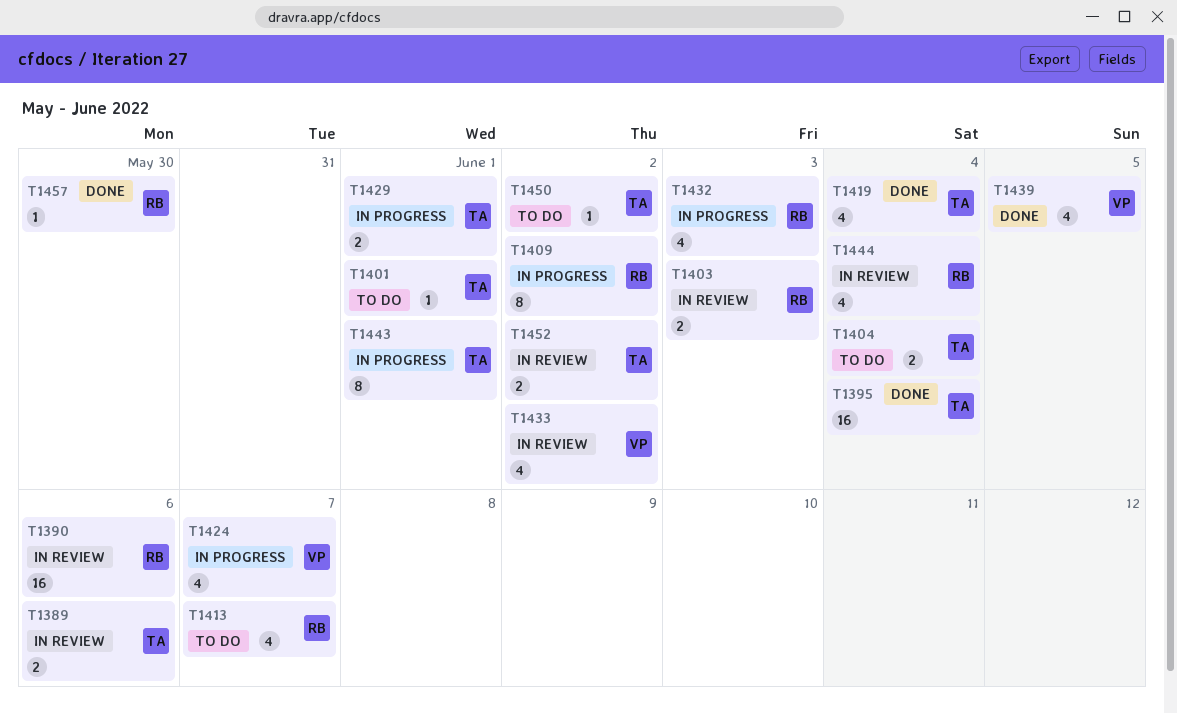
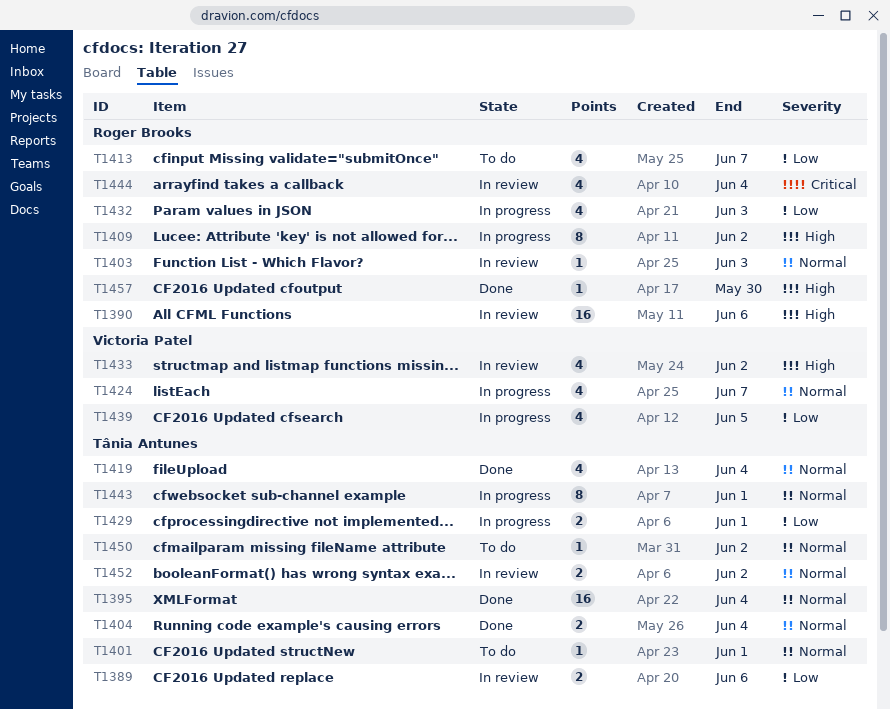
T1403, estimate: 2 -> 1
T1404, status: To do -> Done
T1439, status: Done -> In progress

